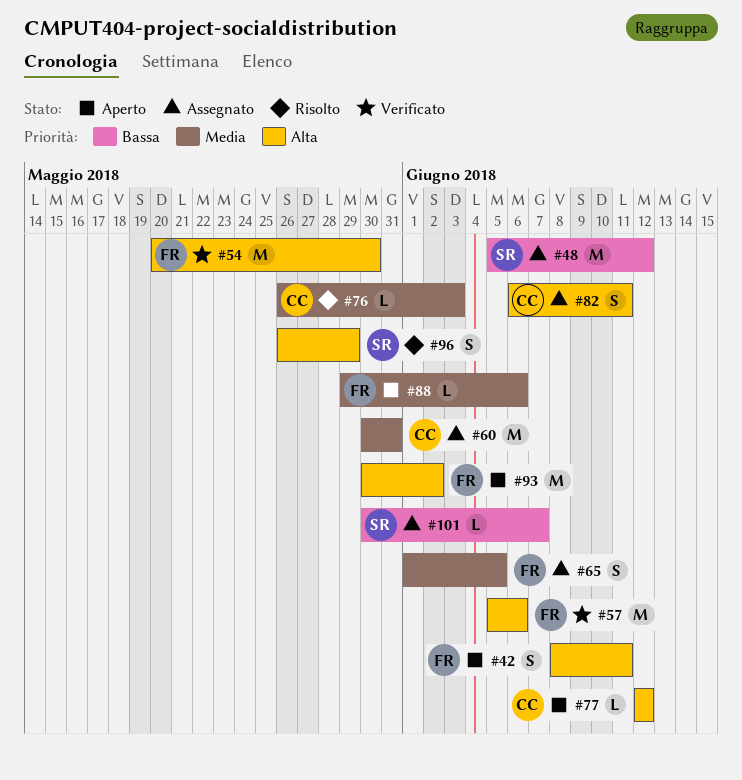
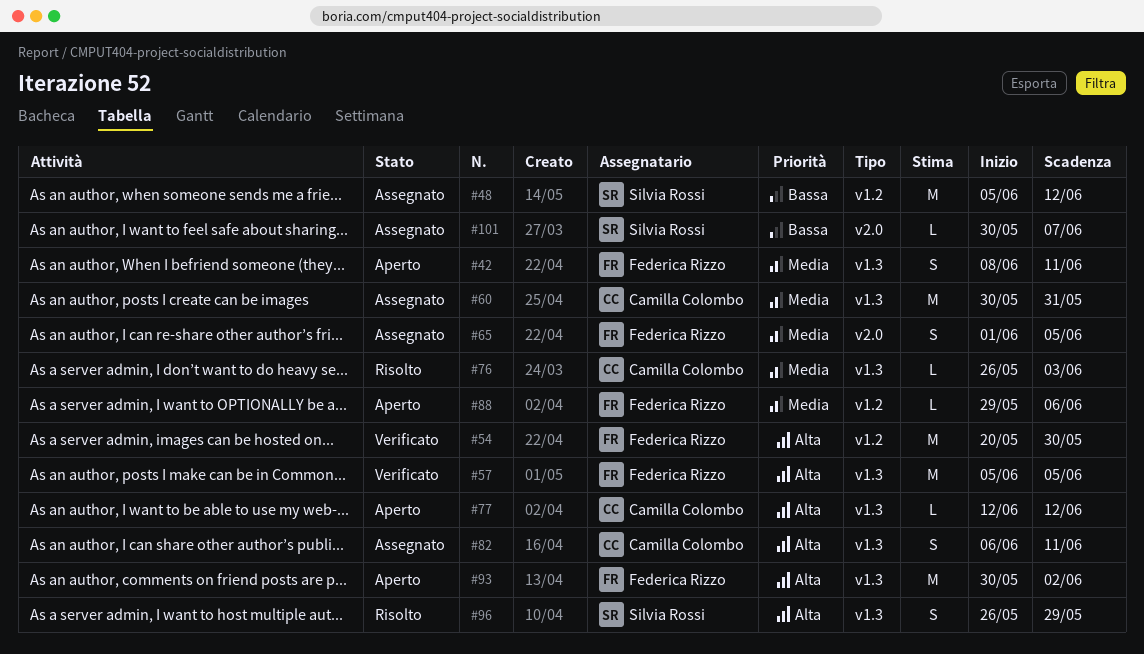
#42, priority: Alta -> Media
#57, due: Jun 6 -> Jun 5

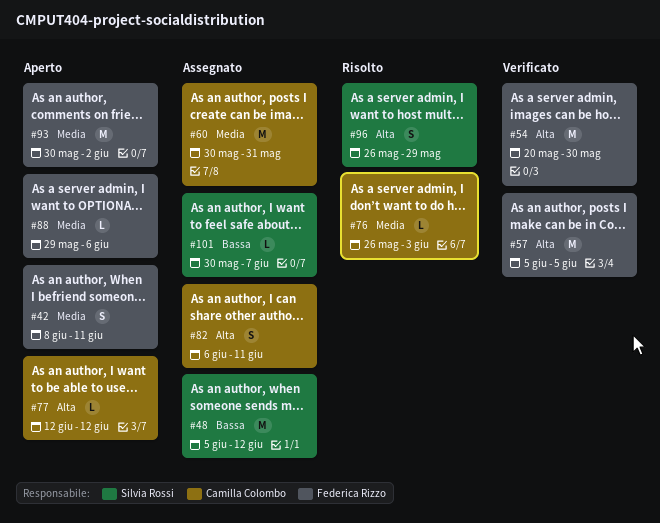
#65: present -> none
#93, priority: Alta -> Media

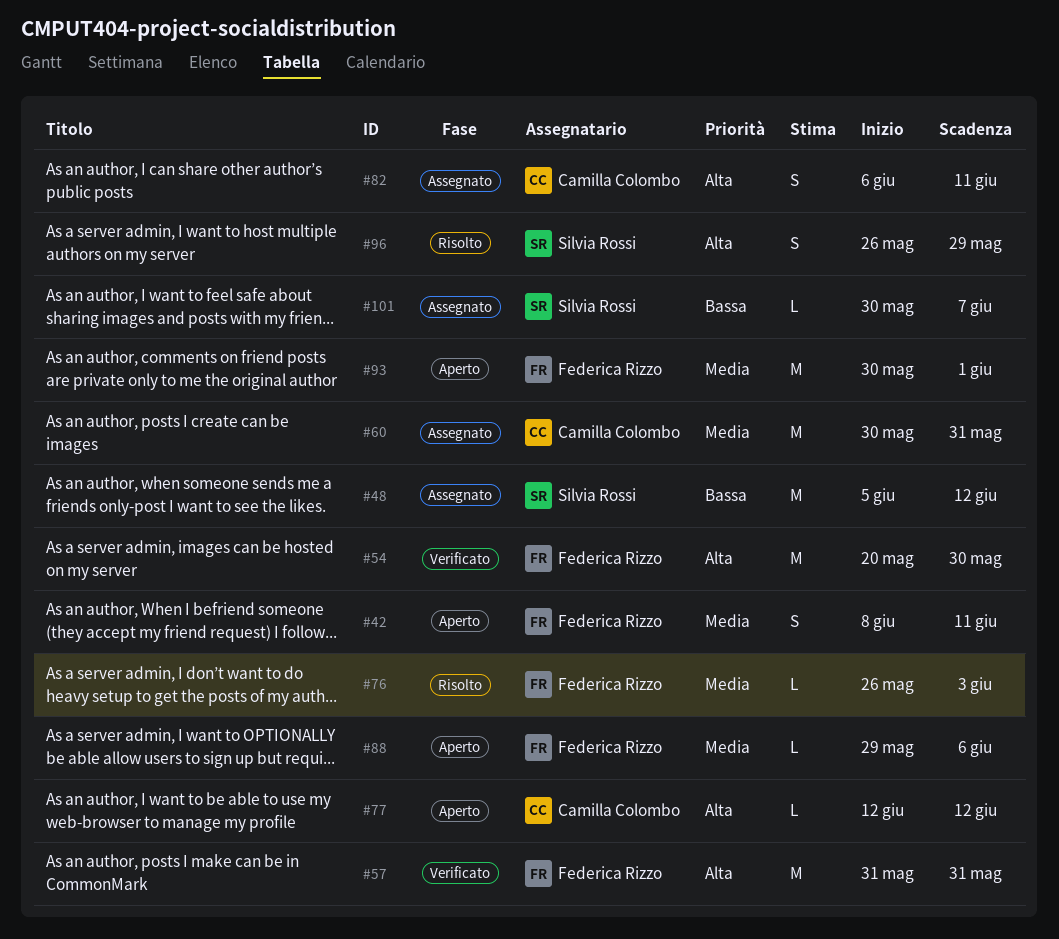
#57, start: Jun 5 -> May 31
#57, due: Jun 5 -> May 31
#76, owner: Camilla Colombo -> Federica Rizzo
#93, due: Jun 2 -> Jun 1

